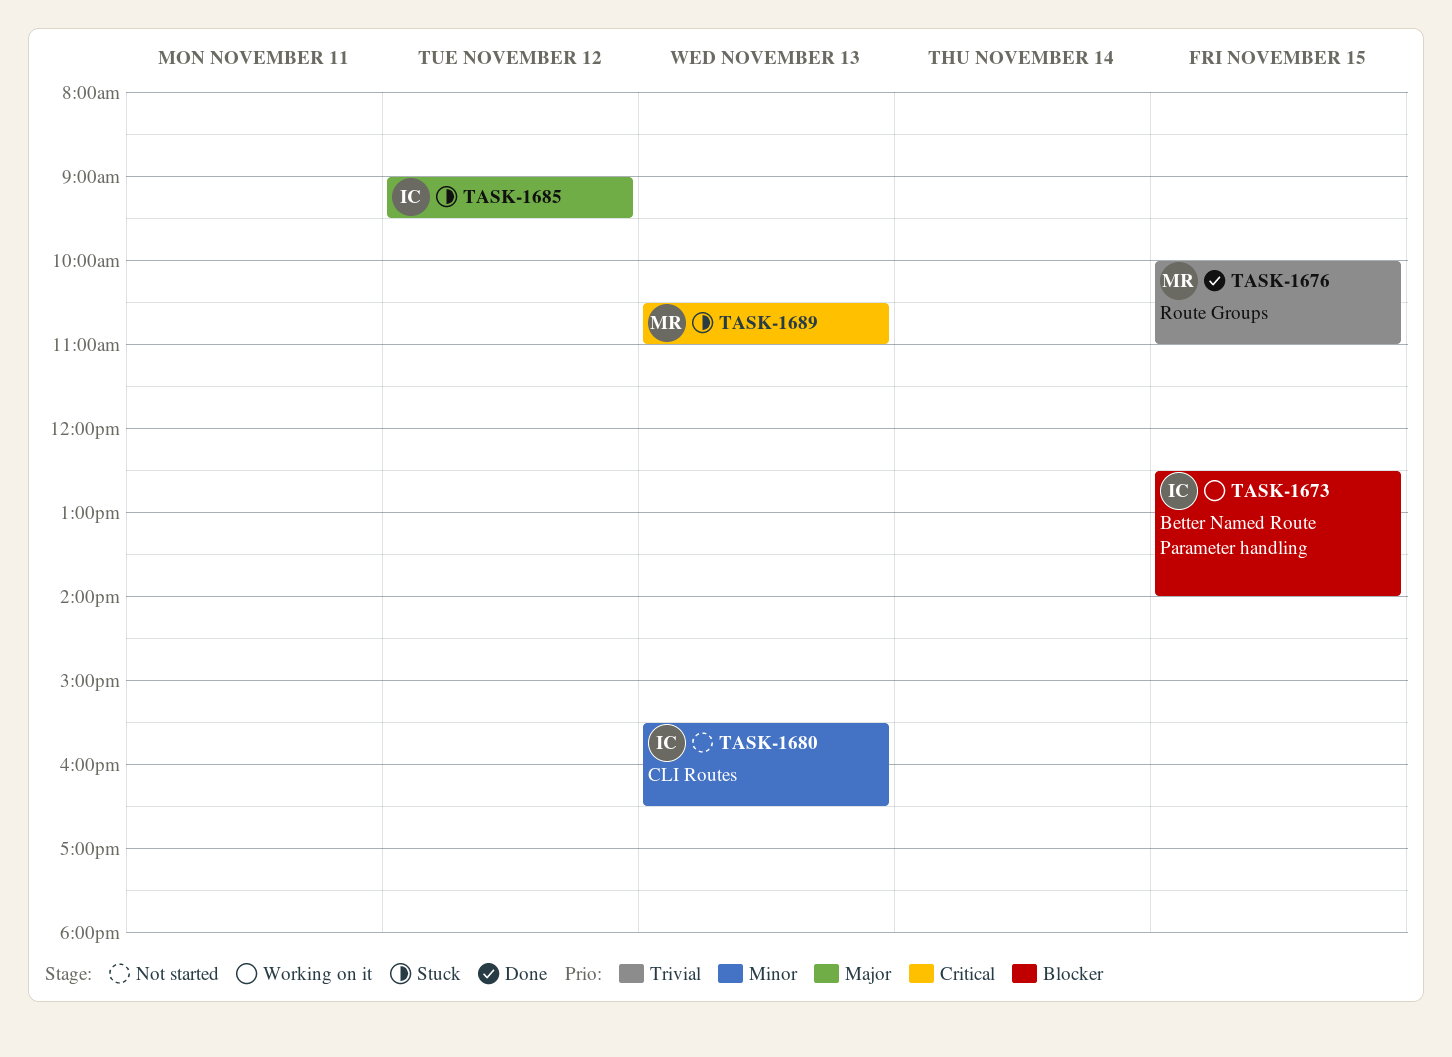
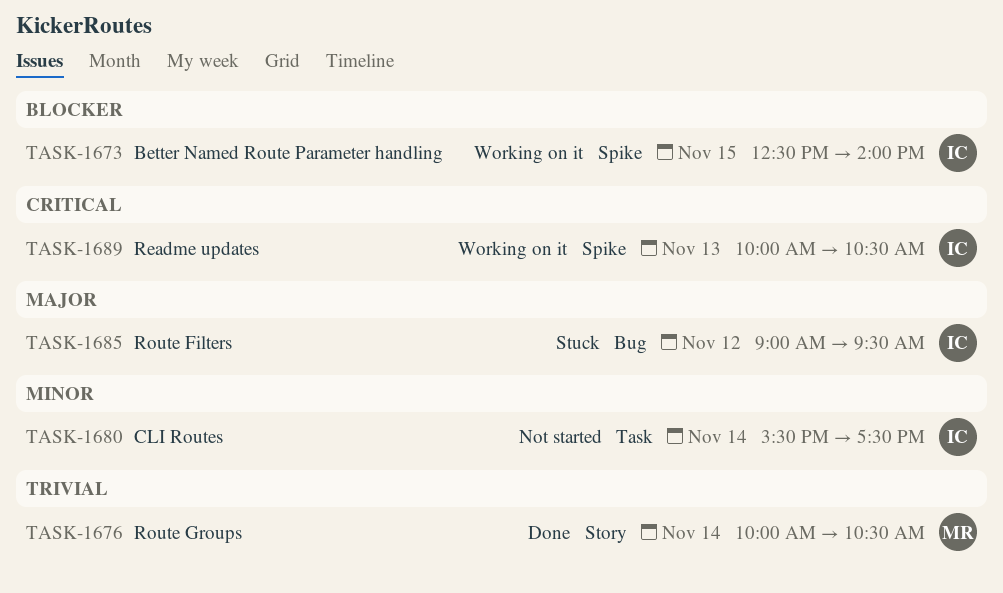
TASK-1676, day: Nov 15 -> Nov 14
TASK-1676, ends: 11:00 -> 10:30
TASK-1680, day: Nov 13 -> Nov 14
TASK-1680, ends: 16:30 -> 17:30
TASK-1689, status: Stuck -> Working on it
TASK-1689, owner: MR -> IC
TASK-1689, begins: 10:30 -> 10:00
TASK-1689, ends: 11:00 -> 10:30

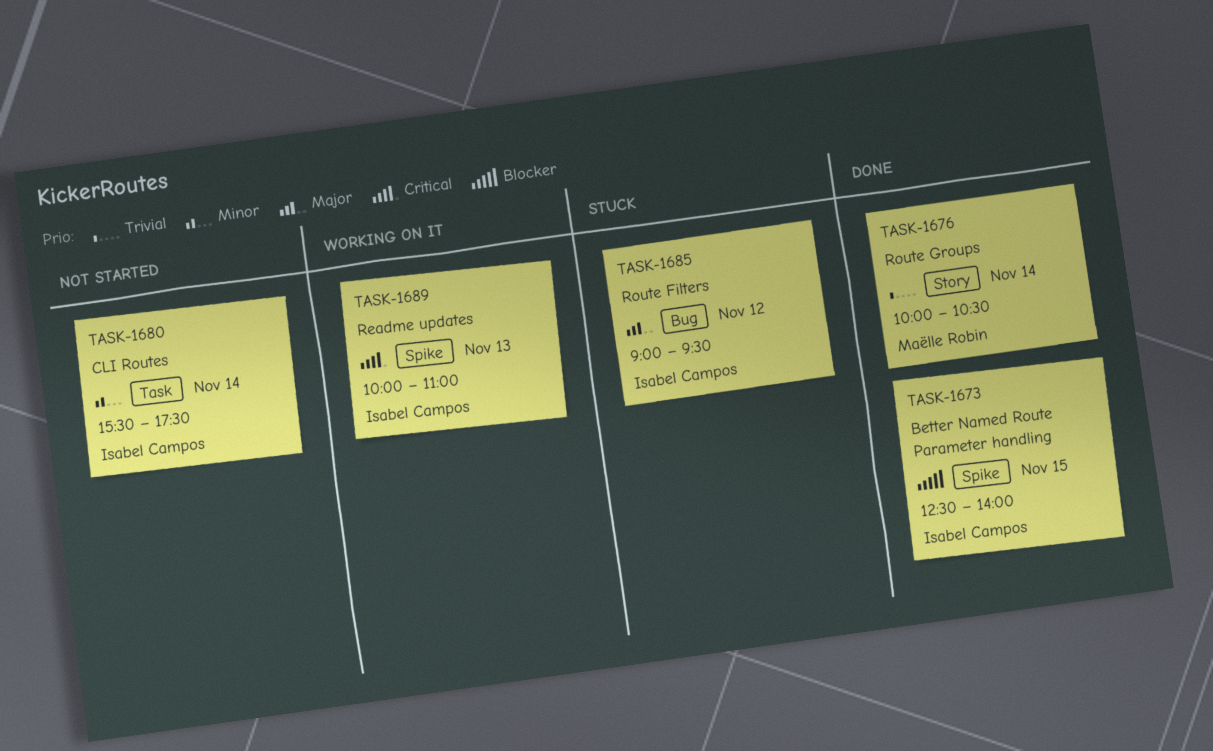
TASK-1673, status: Working on it -> Done
TASK-1689, ends: 10:30 -> 11:00

